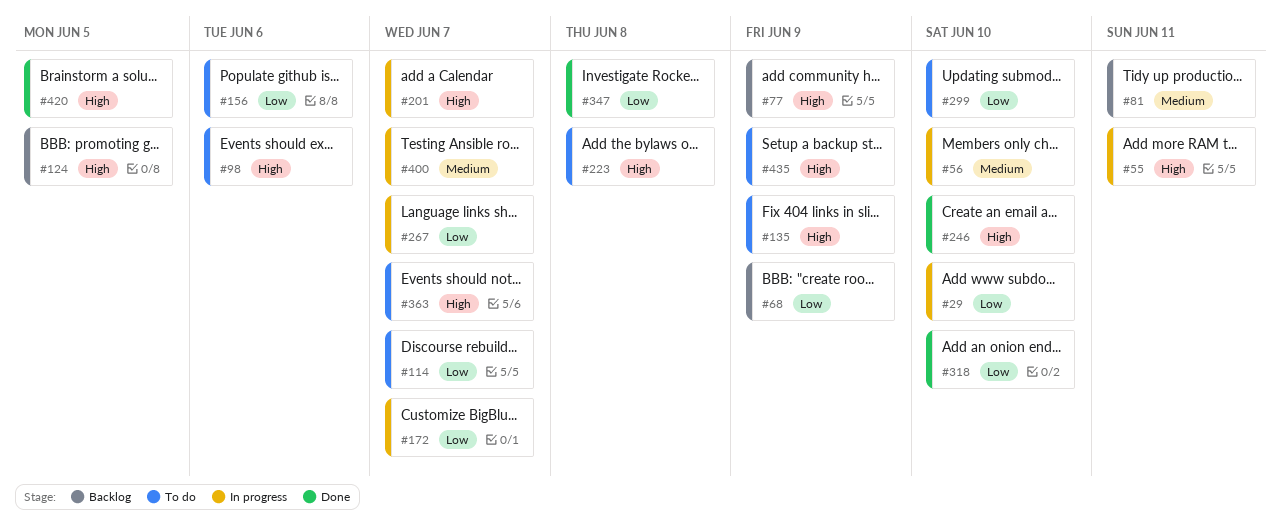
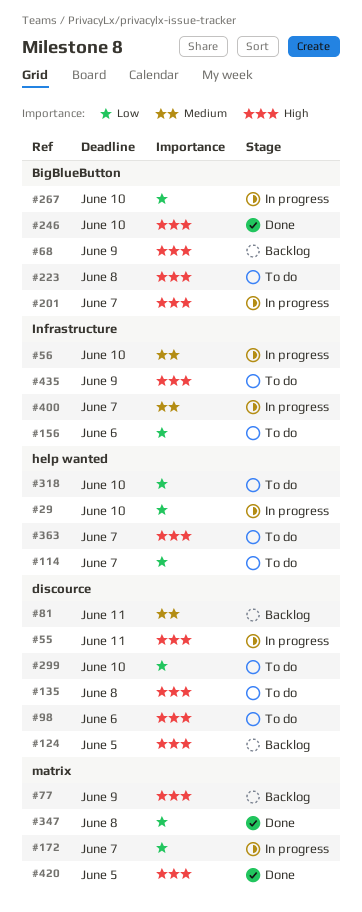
#68, priority: Low -> High
#135, due: Jun 9 -> Jun 8
#267, due: Jun 7 -> Jun 10
#318, status: Done -> To do

